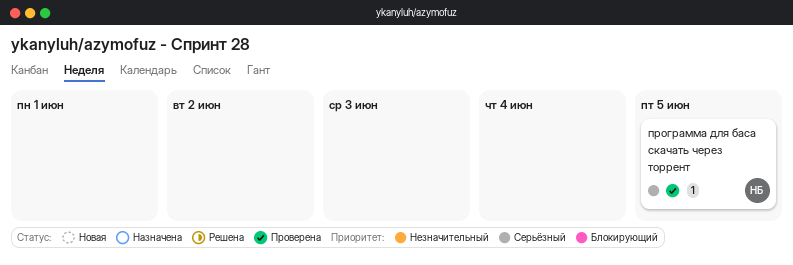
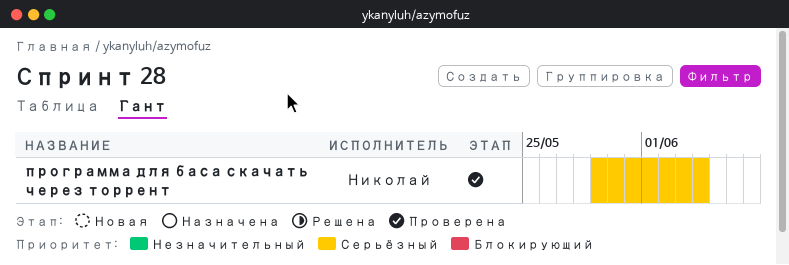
программа для баса скачать через торрент, due: Jun 5 -> Jun 4

